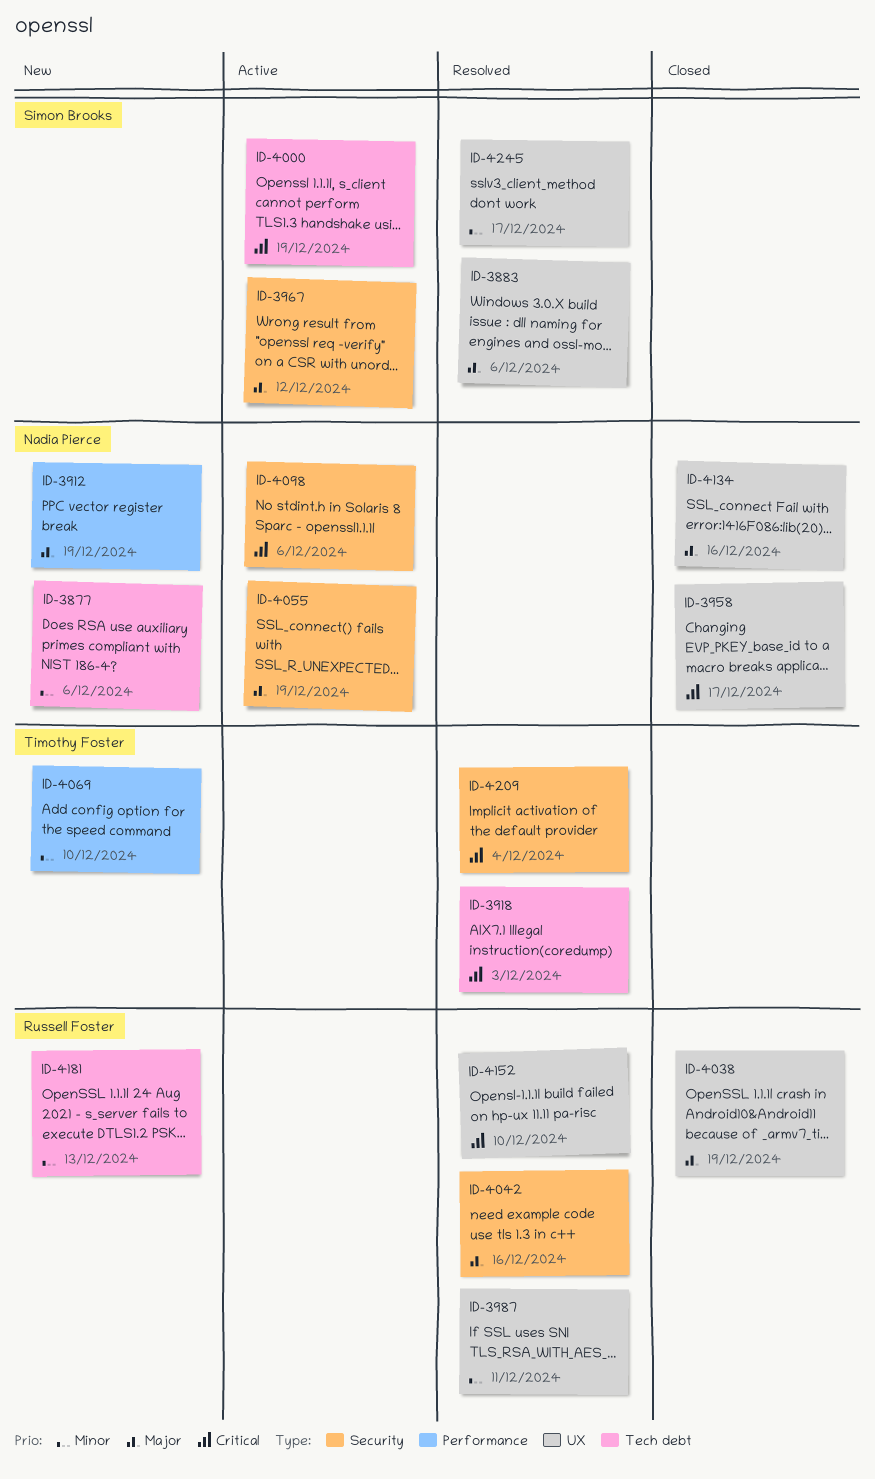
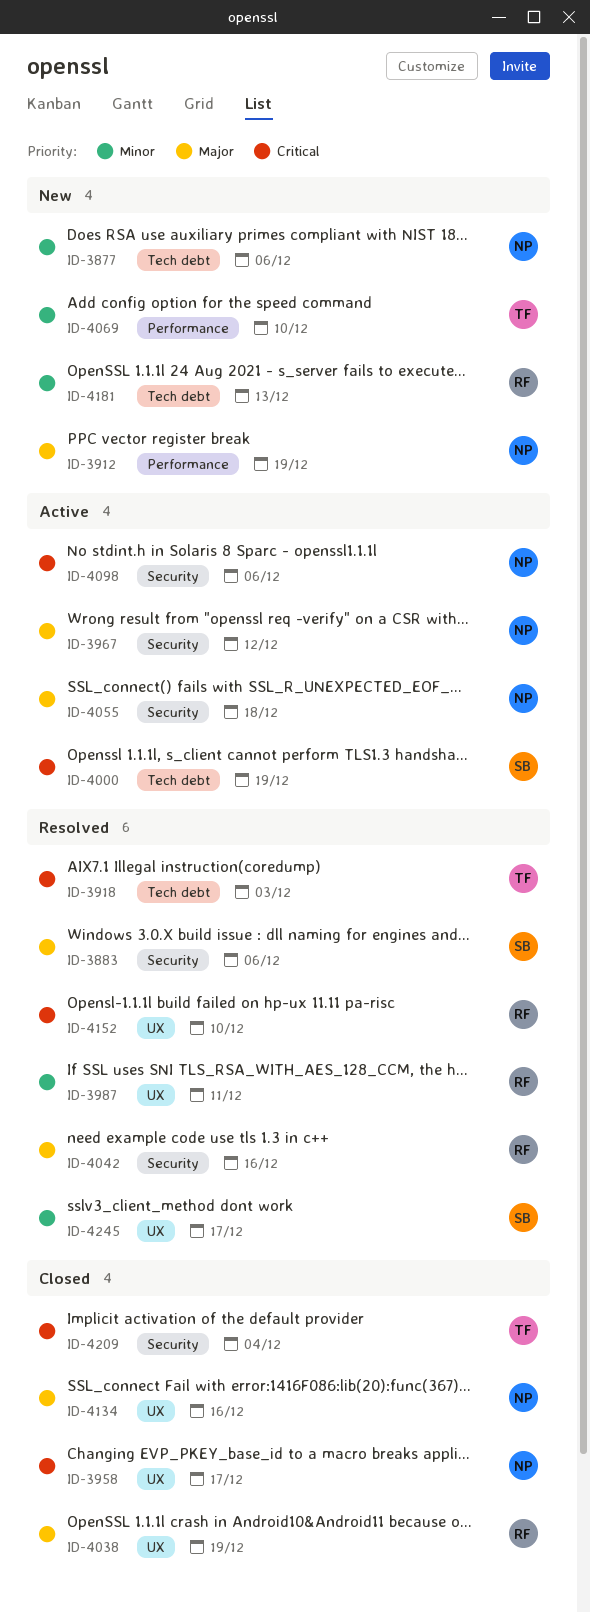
ID-3883, label: UX -> Security
ID-3967, owner: Simon Brooks -> Nadia Pierce
ID-4055, due: Dec 19 -> Dec 18
ID-4209, status: Resolved -> Closed

